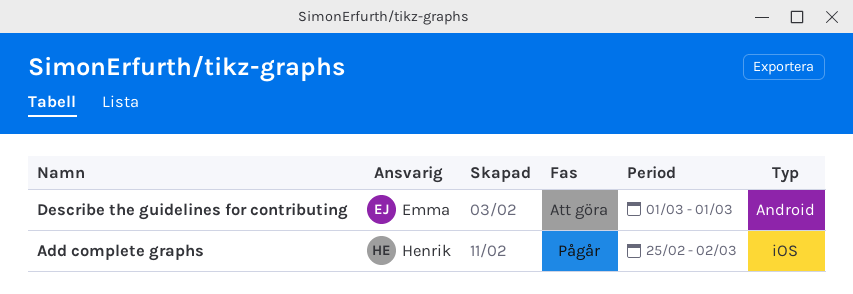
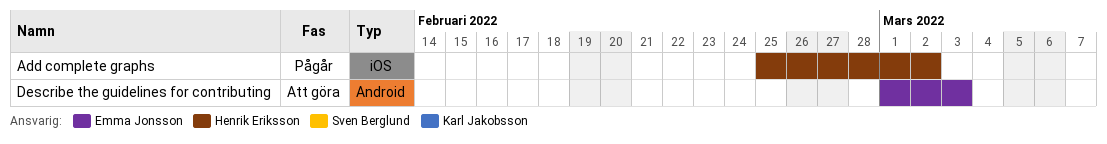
Describe the guidelines for contributing, due: Mar 1 -> Mar 3

